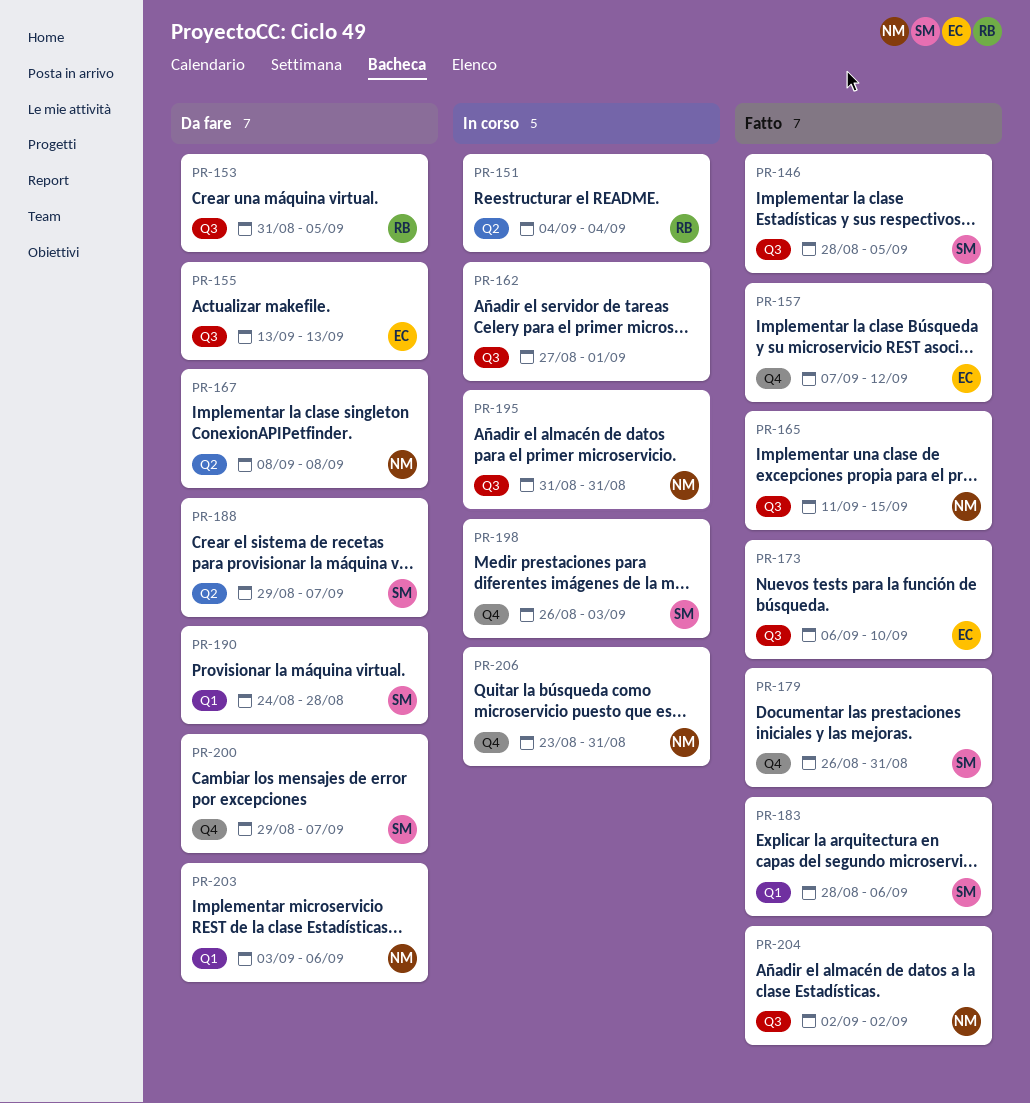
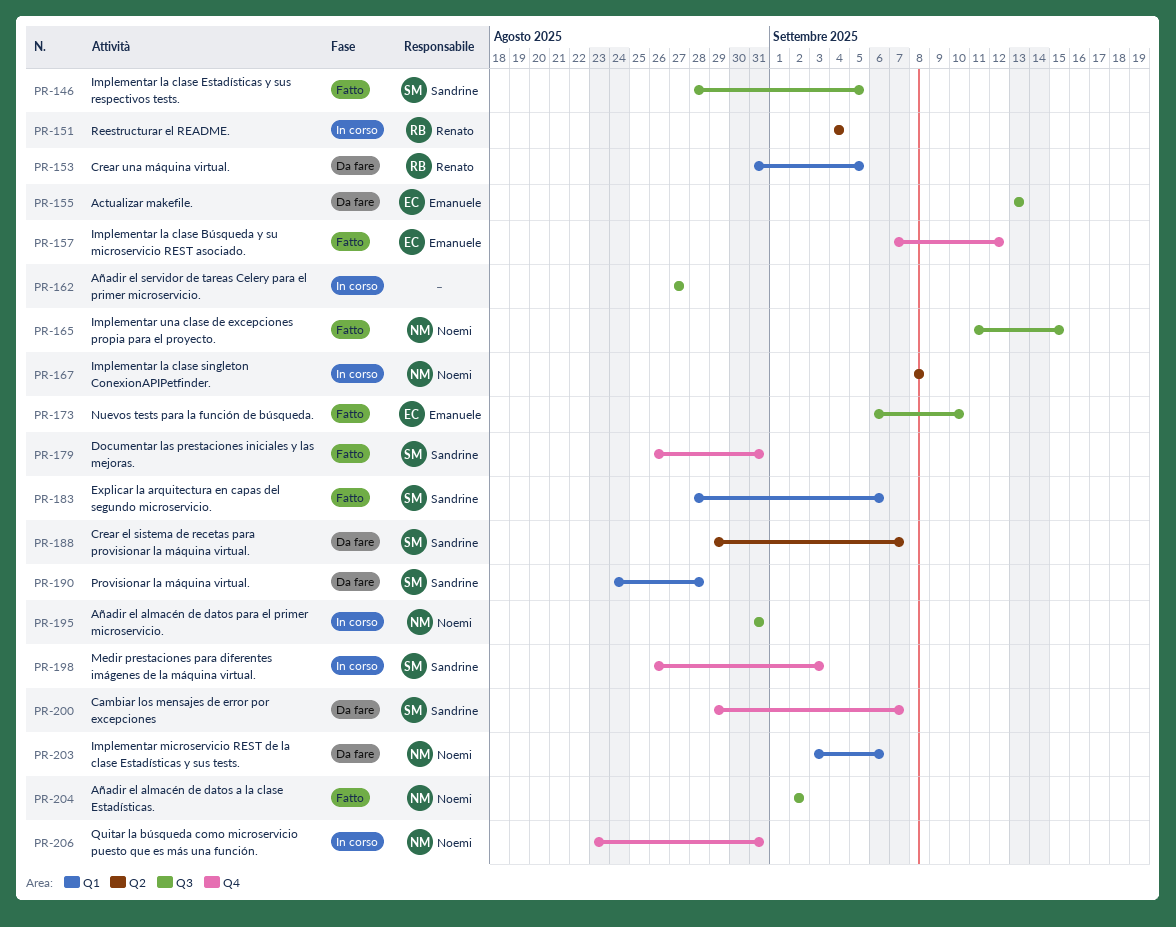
PR-153, label: Q3 -> Q1
PR-162, due: Sep 1 -> Aug 27
PR-167, status: Da fare -> In corso

